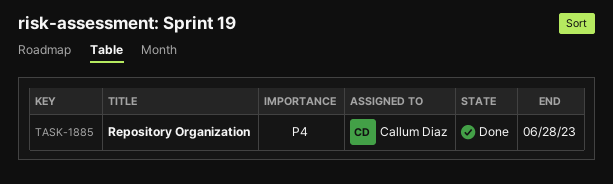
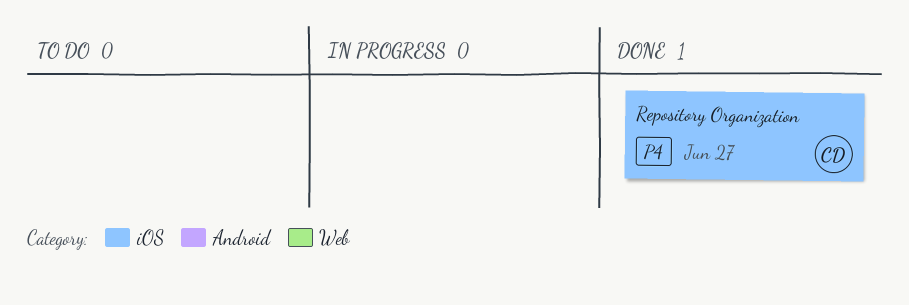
Repository Organization, due: Jun 28 -> Jun 27

